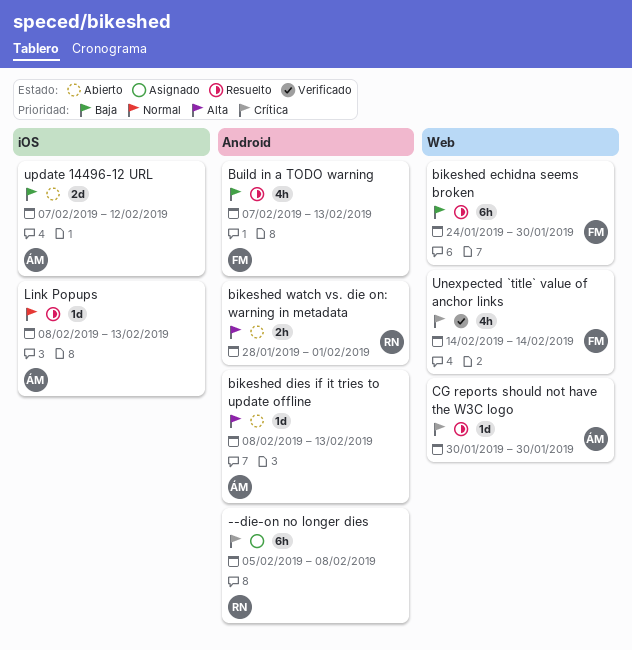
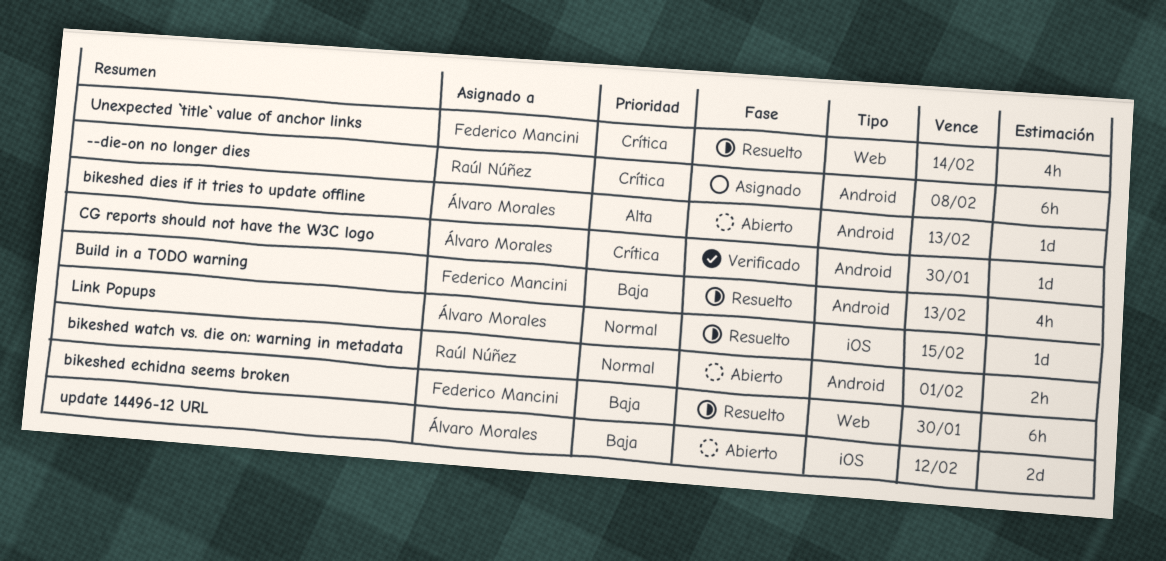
bikeshed watch vs. die on: warning in metadata, priority: Alta -> Normal
CG reports should not have the W3C logo, status: Resuelto -> Verificado
CG reports should not have the W3C logo, label: Web -> Android
Link Popups, due: Feb 13 -> Feb 15
Unexpected `title` value of anchor links, status: Verificado -> Resuelto

